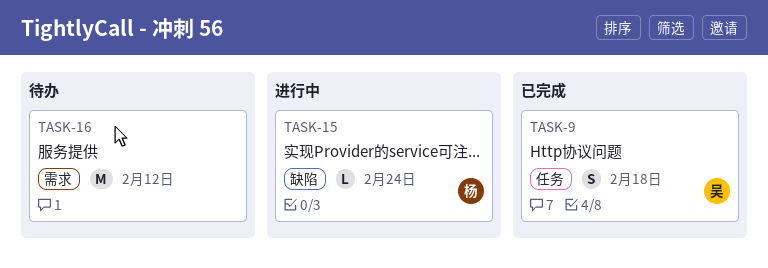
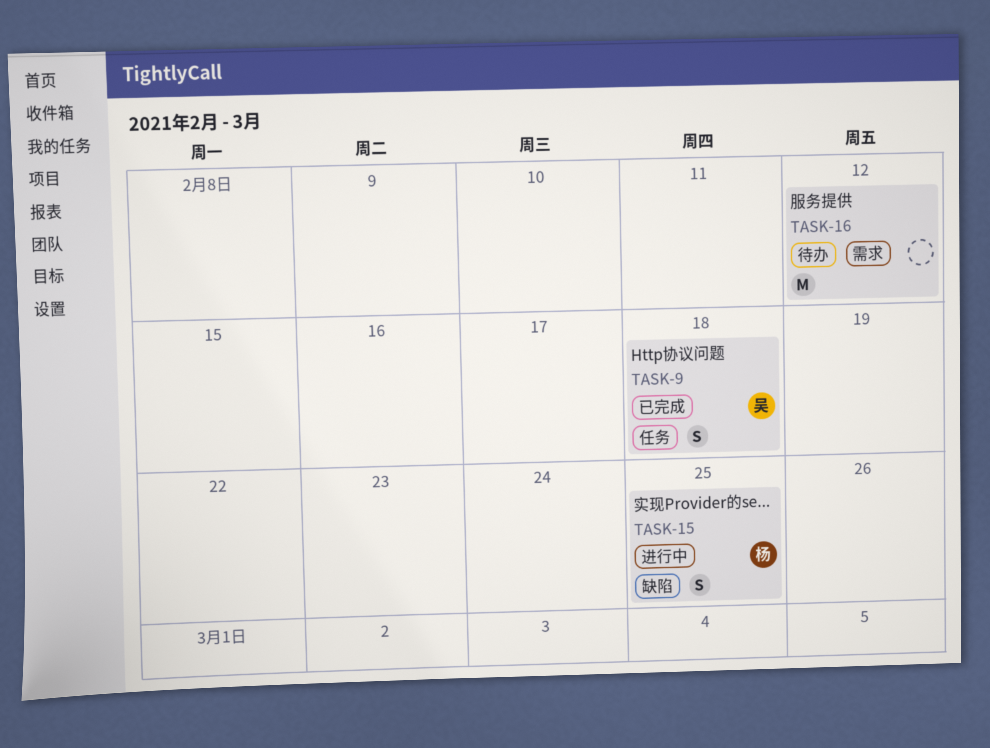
TASK-15, estimate: L -> S
TASK-15, due: Feb 24 -> Feb 25

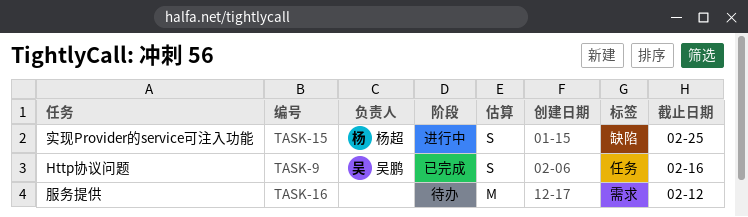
TASK-9, due: Feb 18 -> Feb 16

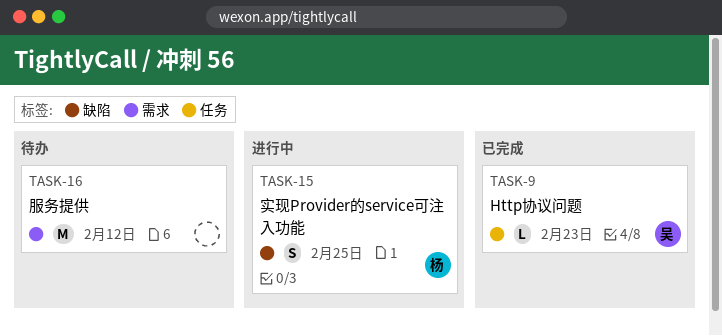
TASK-9, estimate: S -> L
TASK-9, due: Feb 16 -> Feb 23

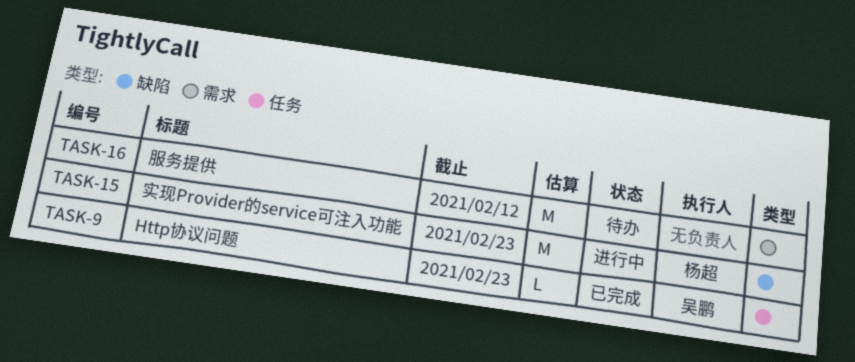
TASK-15, estimate: S -> M
TASK-15, due: Feb 25 -> Feb 23

